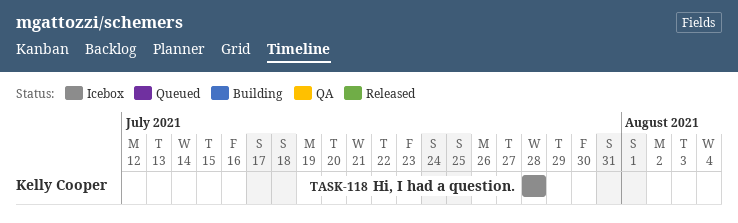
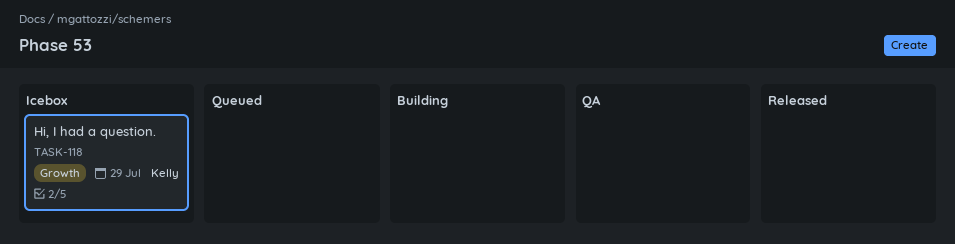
TASK-118, due: Jul 28 -> Jul 29

